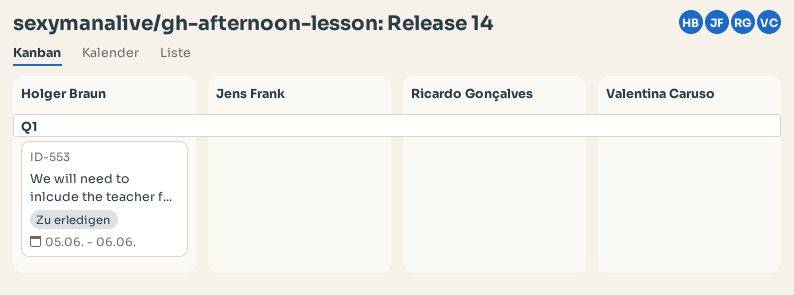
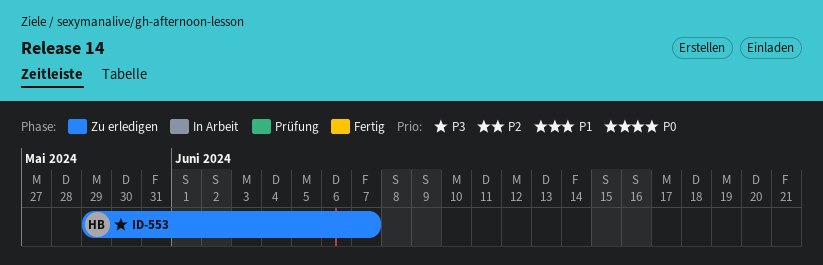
ID-553, start: Jun 5 -> May 29
ID-553, due: Jun 6 -> Jun 7

